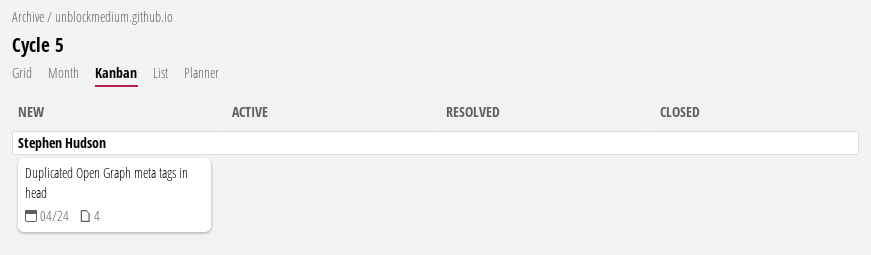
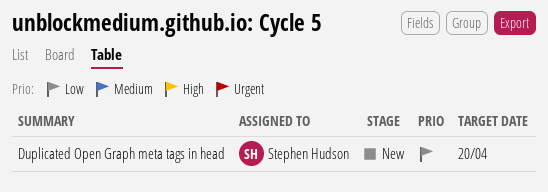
Duplicated Open Graph meta tags in head, due: Apr 24 -> Apr 20

